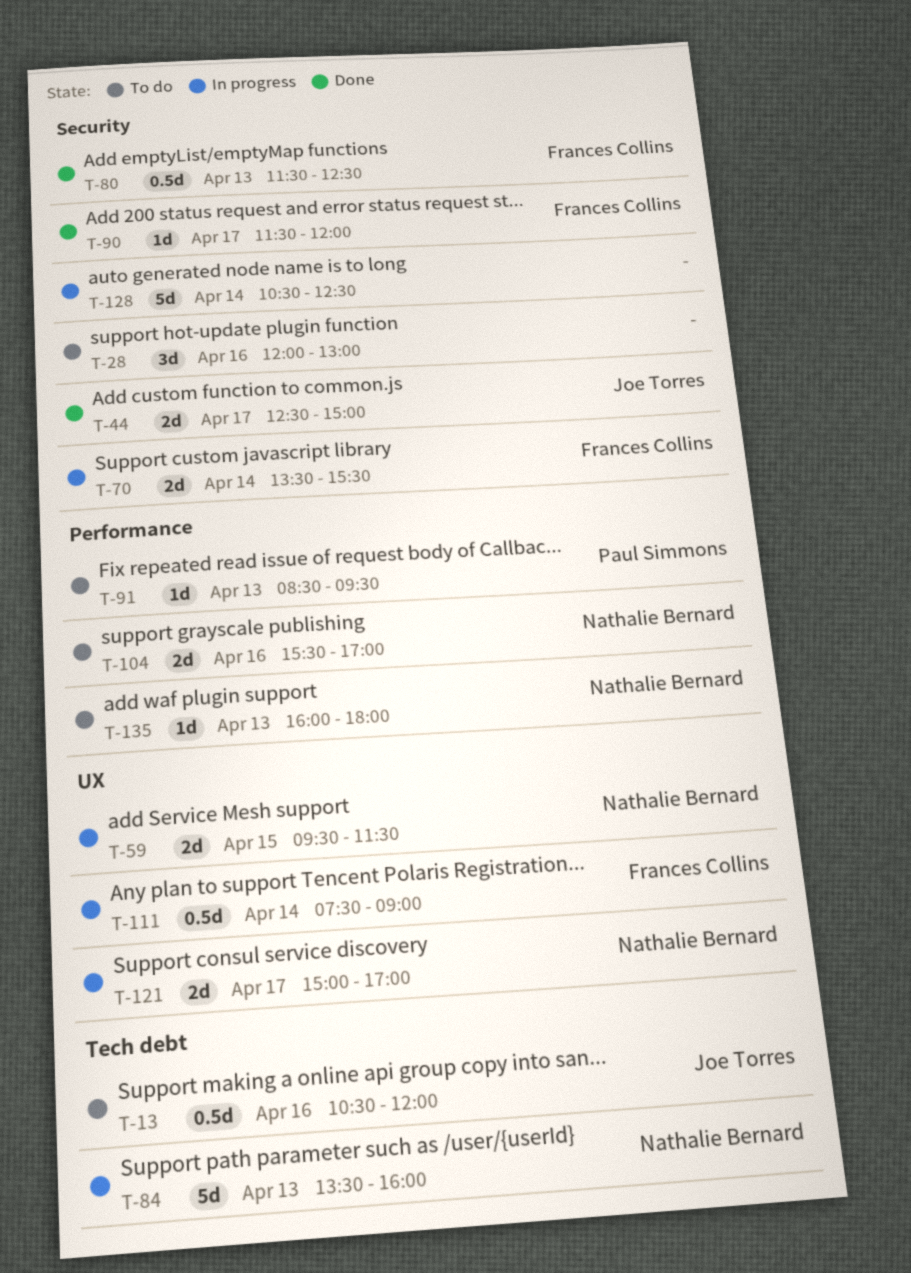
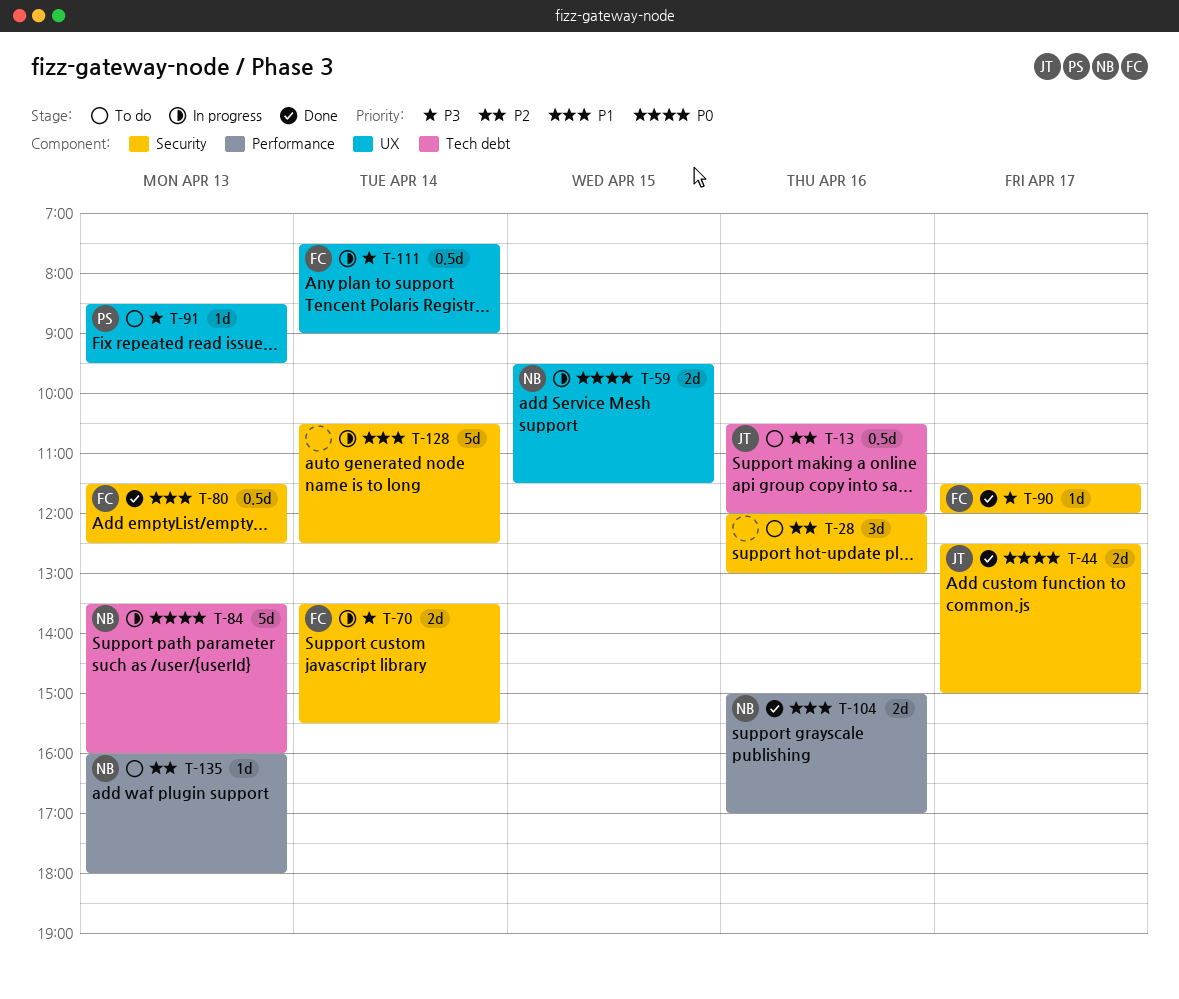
T-91, label: Performance -> UX
T-104, status: To do -> Done
T-104, begins: 15:30 -> 15:00
T-121: present -> none

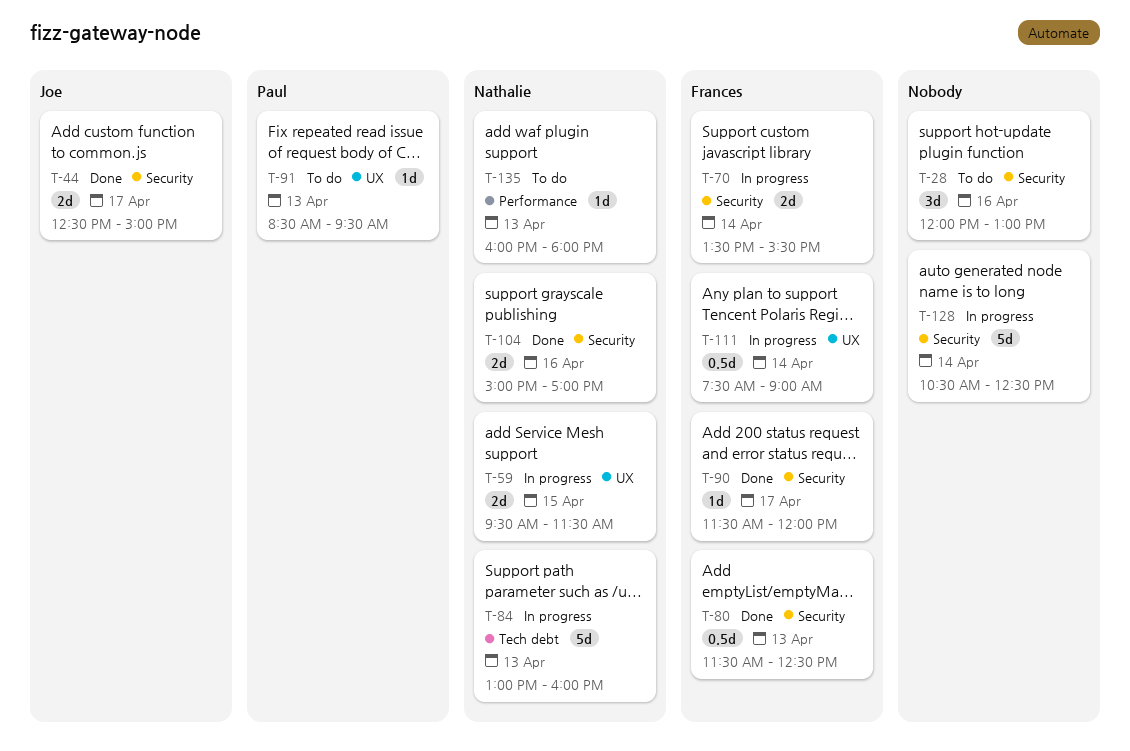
T-13: present -> none
T-84, begins: 13:30 -> 13:00
T-104, label: Performance -> Security

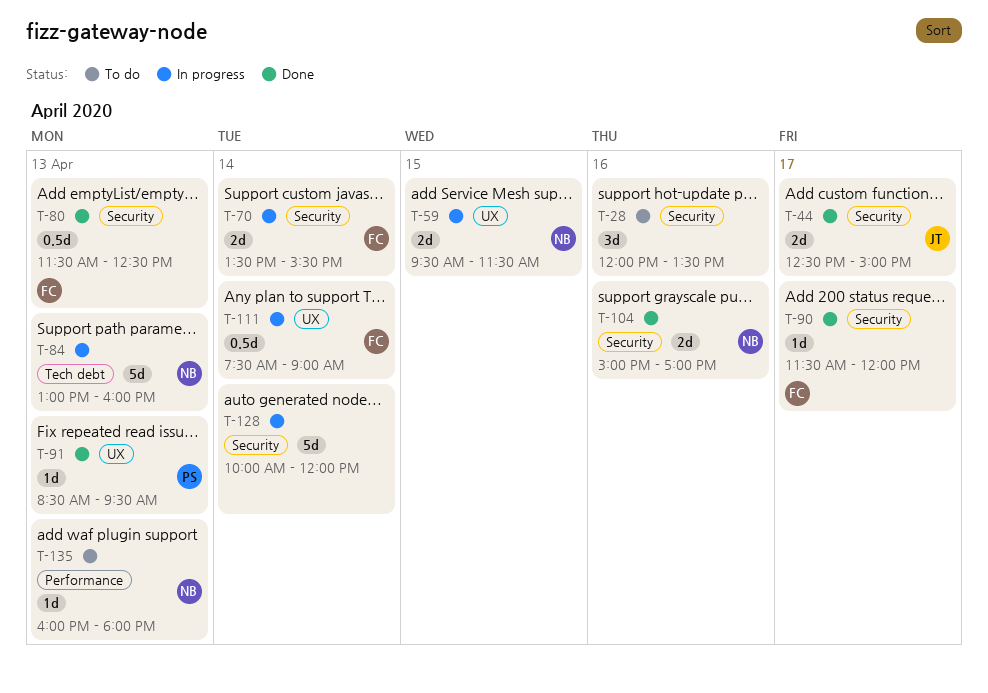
T-28, ends: 13:00 -> 13:30
T-91, status: To do -> Done
T-128, begins: 10:30 -> 10:00
T-128, ends: 12:30 -> 12:00

